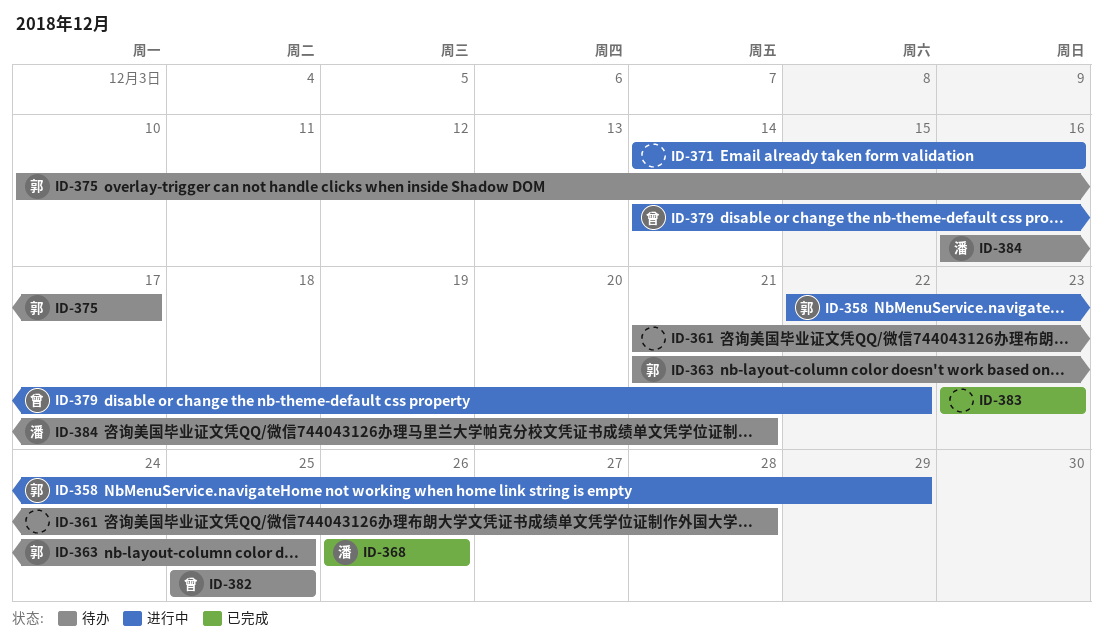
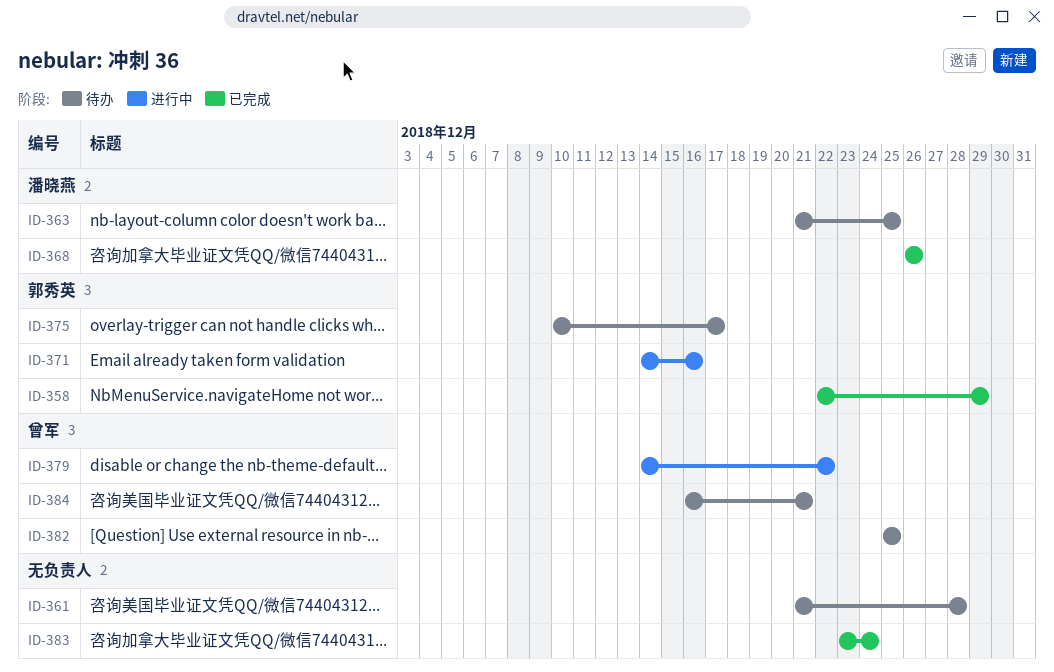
ID-358, status: 进行中 -> 已完成
ID-363, owner: 郭秀英 -> 潘晓燕
ID-371, owner: none -> 郭秀英
ID-383, due: Dec 23 -> Dec 24
ID-384, owner: 潘晓燕 -> 曾军

